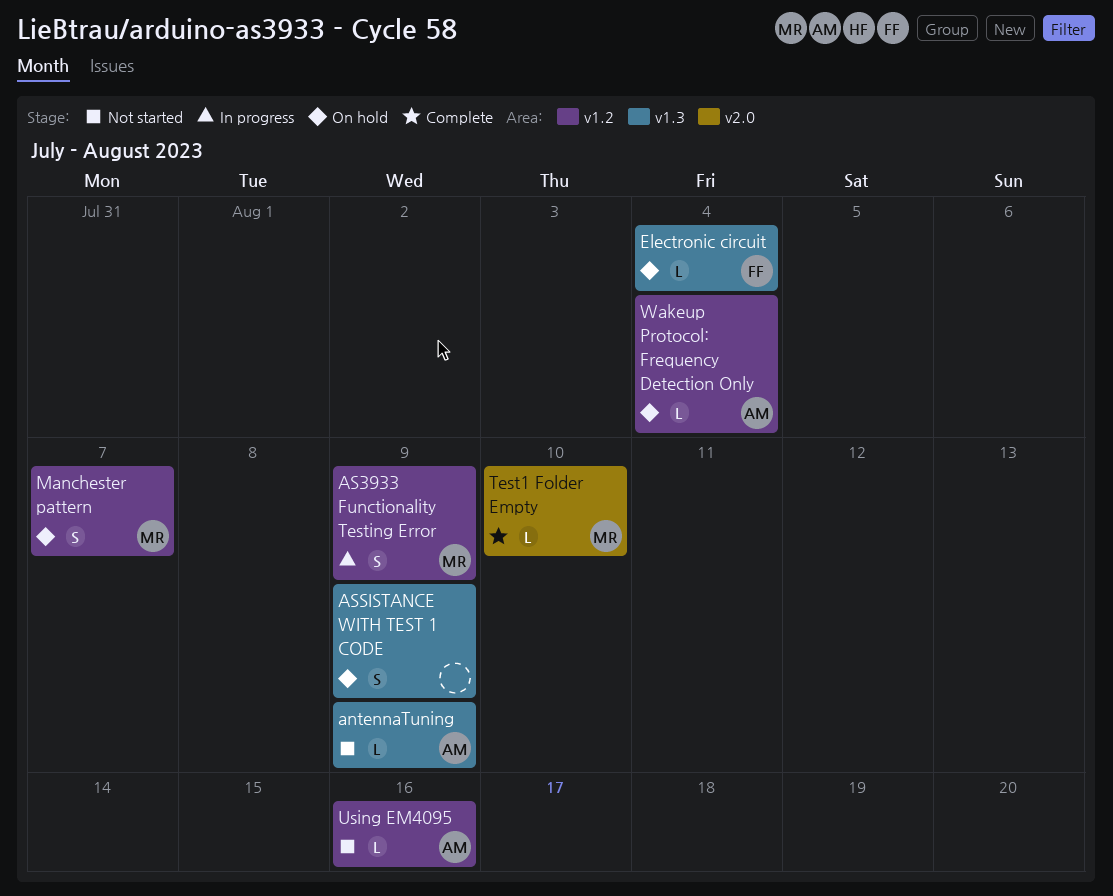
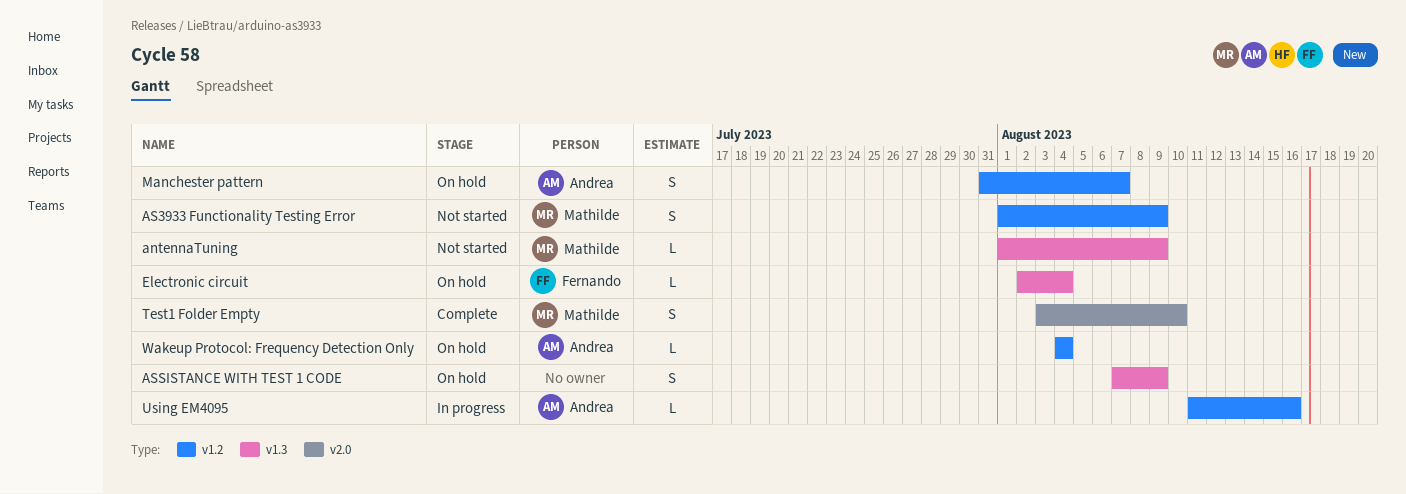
antennaTuning, owner: Andrea -> Mathilde
AS3933 Functionality Testing Error, status: In progress -> Not started
Manchester pattern, owner: Mathilde -> Andrea
Test1 Folder Empty, estimate: L -> S
Using EM4095, status: Not started -> In progress

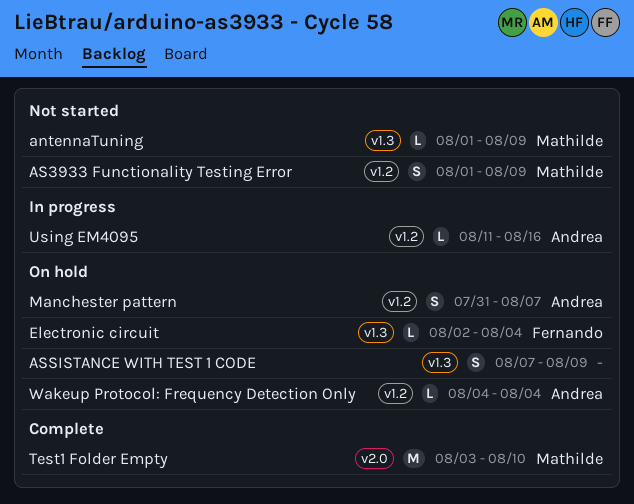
Test1 Folder Empty, estimate: S -> M

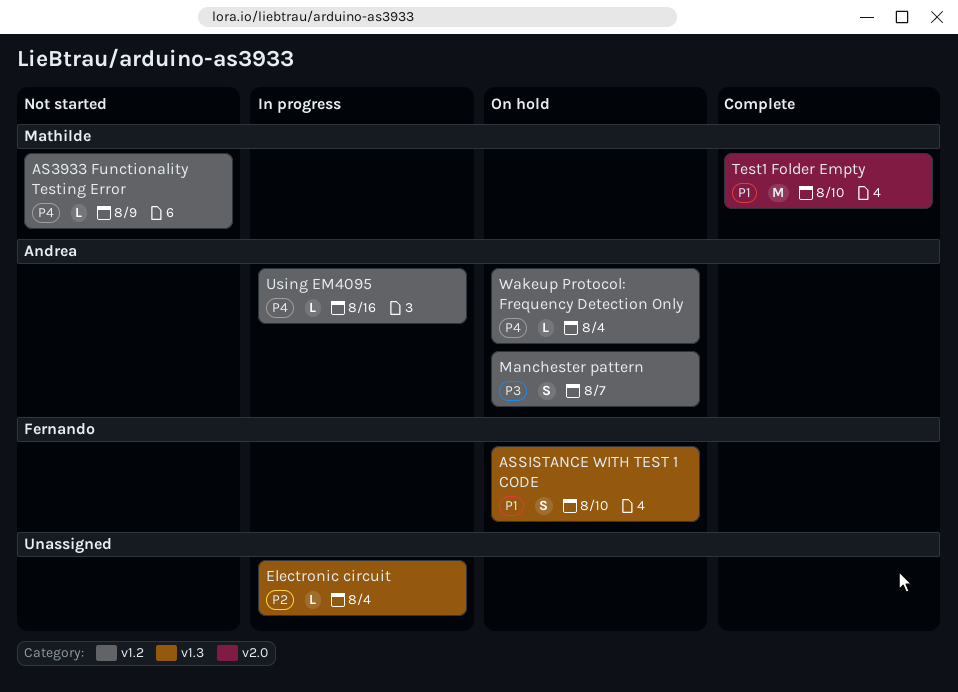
antennaTuning: present -> none
AS3933 Functionality Testing Error, estimate: S -> L
ASSISTANCE WITH TEST 1 CODE, owner: none -> Fernando
ASSISTANCE WITH TEST 1 CODE, due: Aug 9 -> Aug 10
Electronic circuit, status: On hold -> In progress
Electronic circuit, owner: Fernando -> none

